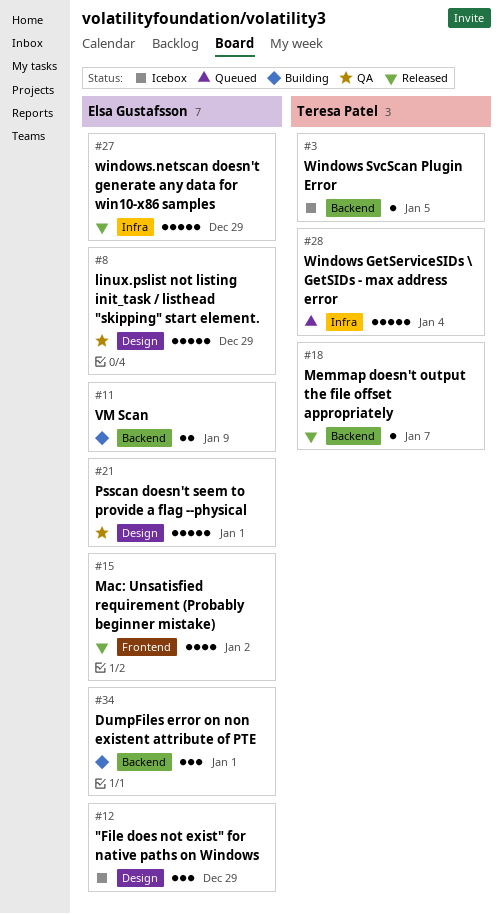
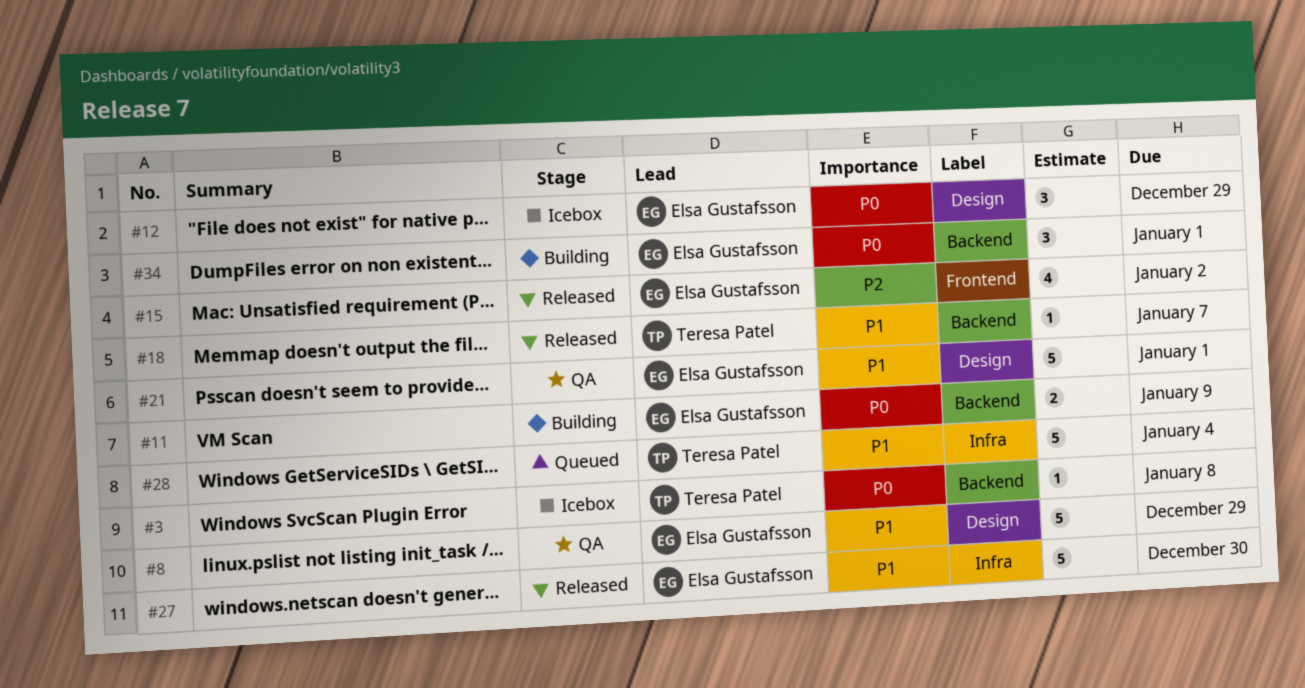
#3, due: Jan 5 -> Jan 8
#27, due: Dec 29 -> Dec 30

